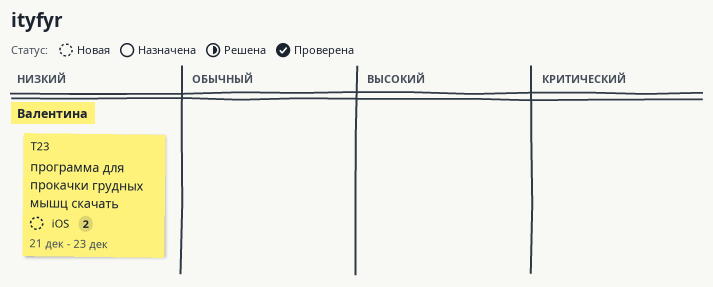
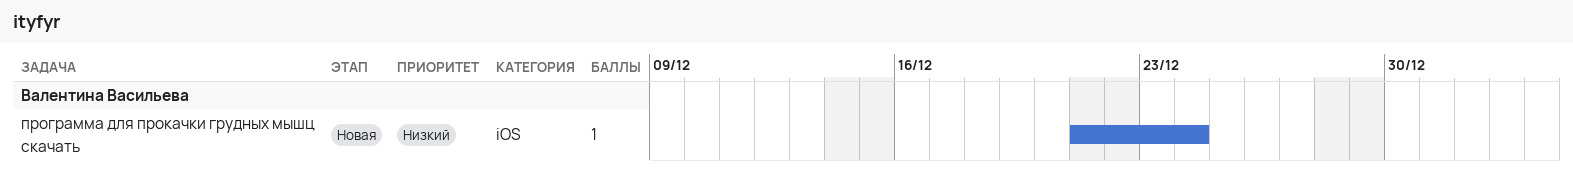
программа для прокачки грудных мышц скачать, estimate: 2 -> 1
программа для прокачки грудных мышц скачать, due: Dec 23 -> Dec 24

